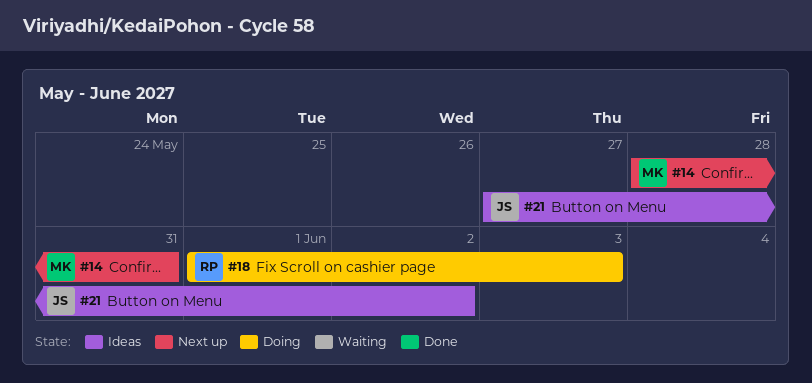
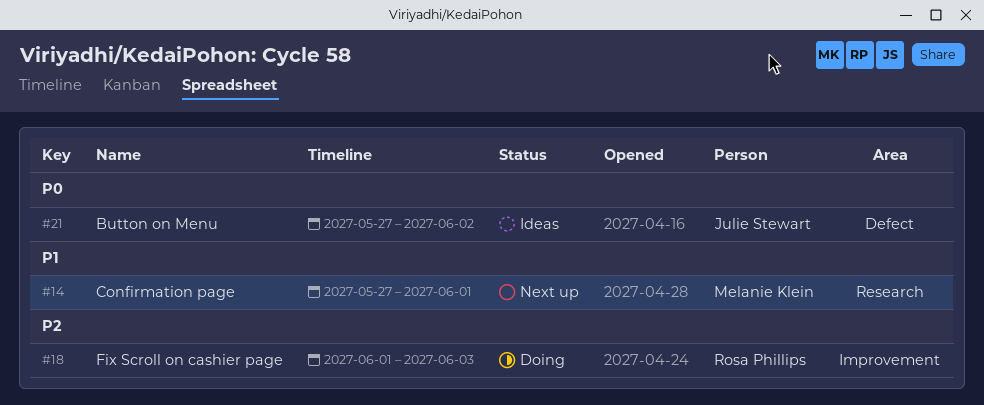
#14, start: May 28 -> May 27
#14, due: May 31 -> Jun 1

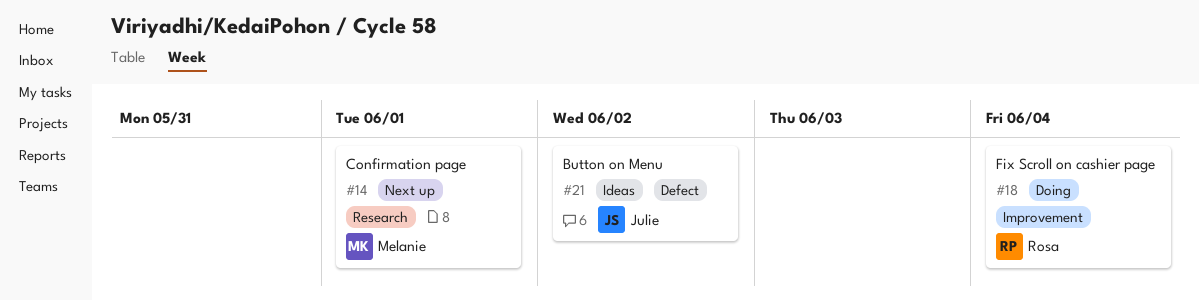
#18, due: Jun 3 -> Jun 4

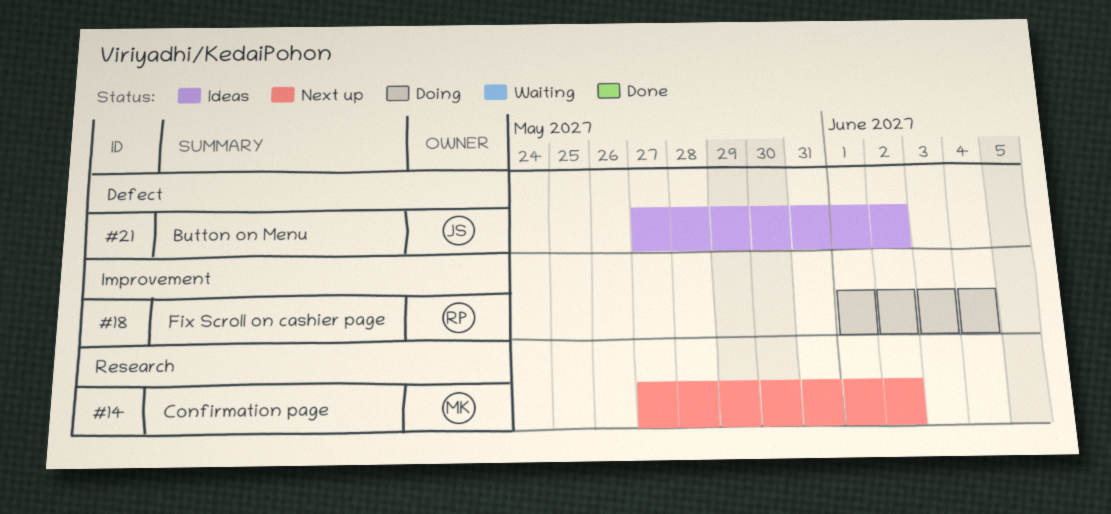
#14, due: Jun 1 -> Jun 2

